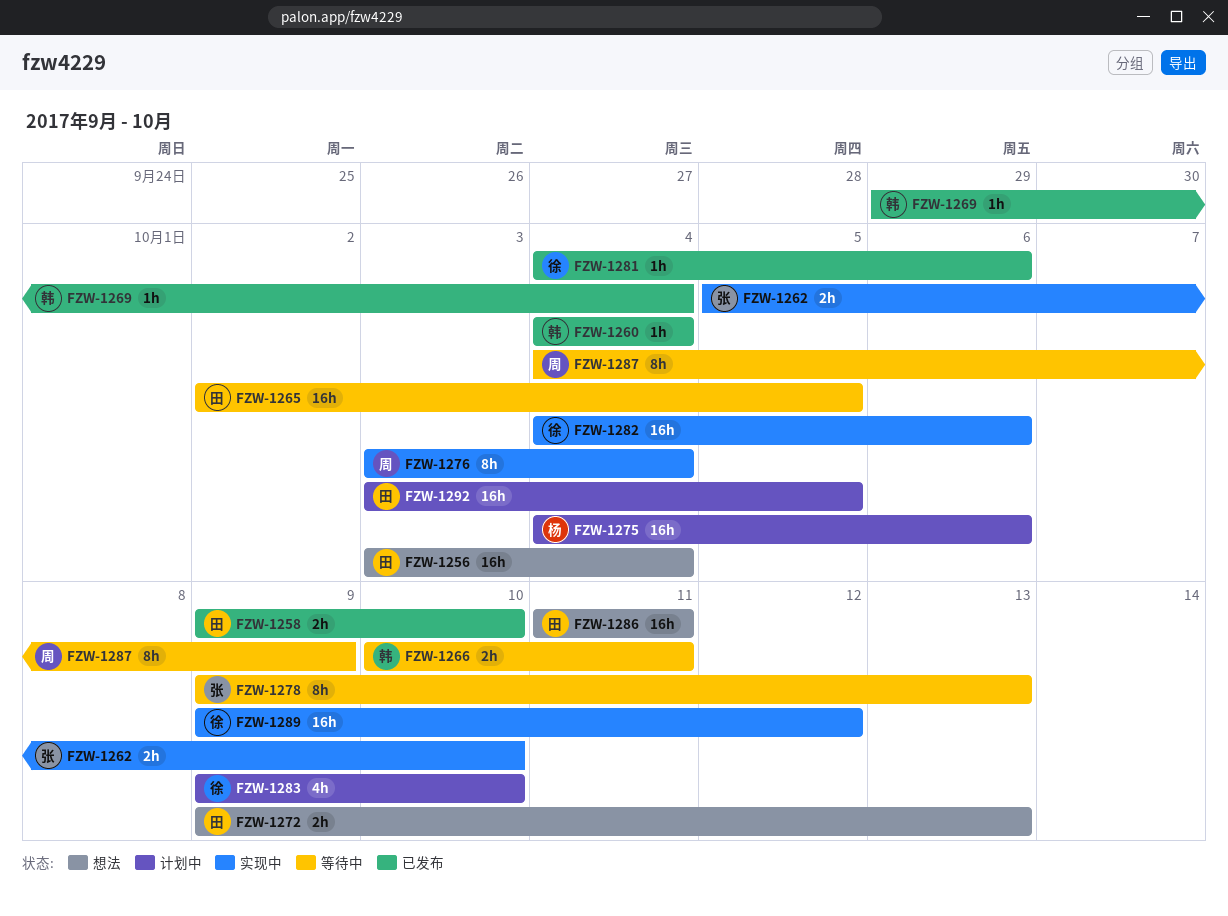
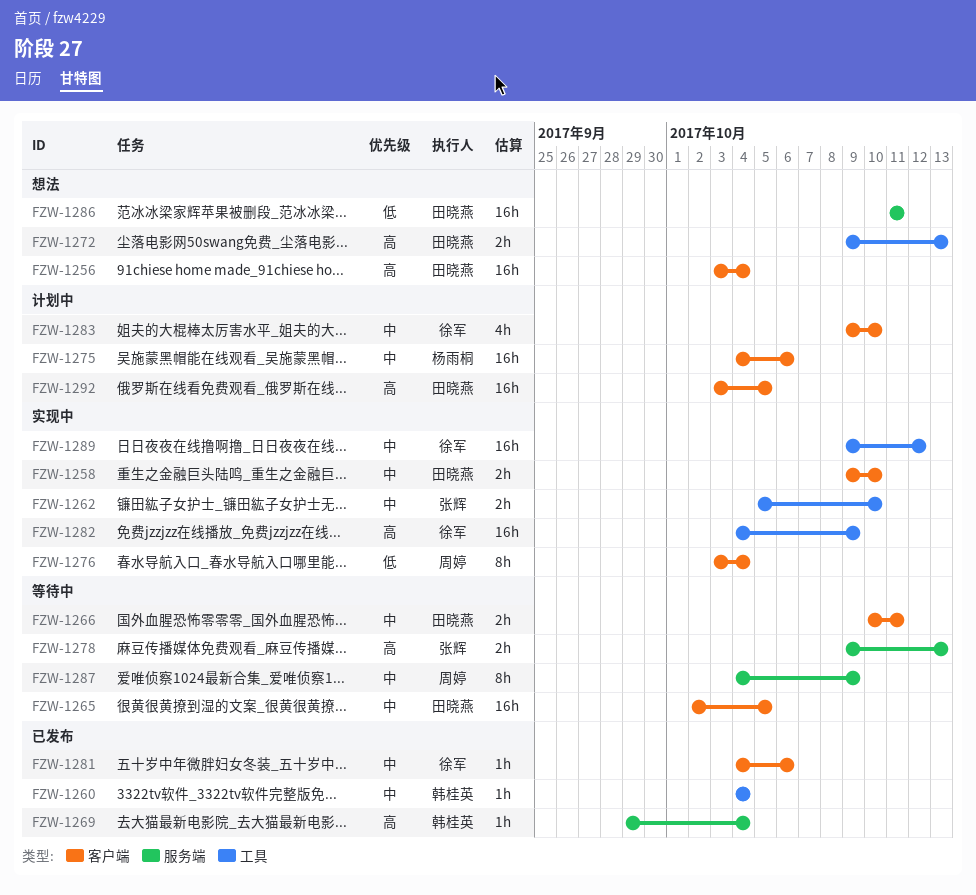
FZW-1258, status: 已发布 -> 实现中
FZW-1266, owner: 韩桂英 -> 田晓燕
FZW-1278, estimate: 8h -> 2h
FZW-1282, due: Oct 6 -> Oct 9

